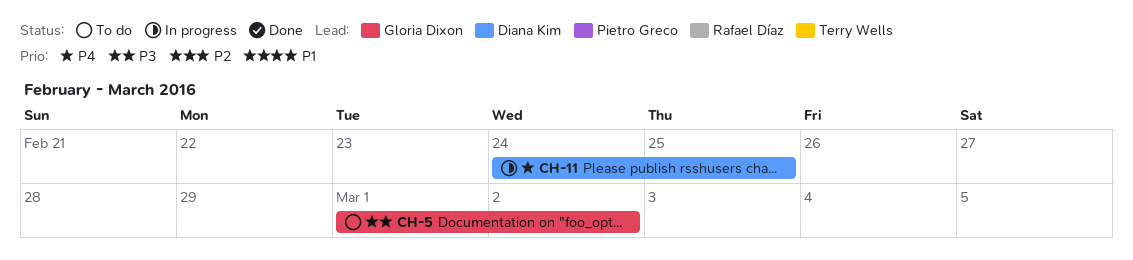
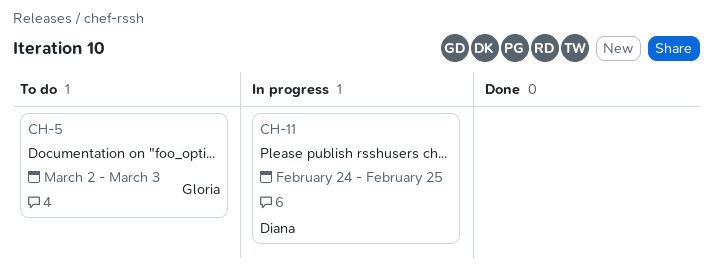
CH-5, start: Mar 1 -> Mar 2
CH-5, due: Mar 2 -> Mar 3

